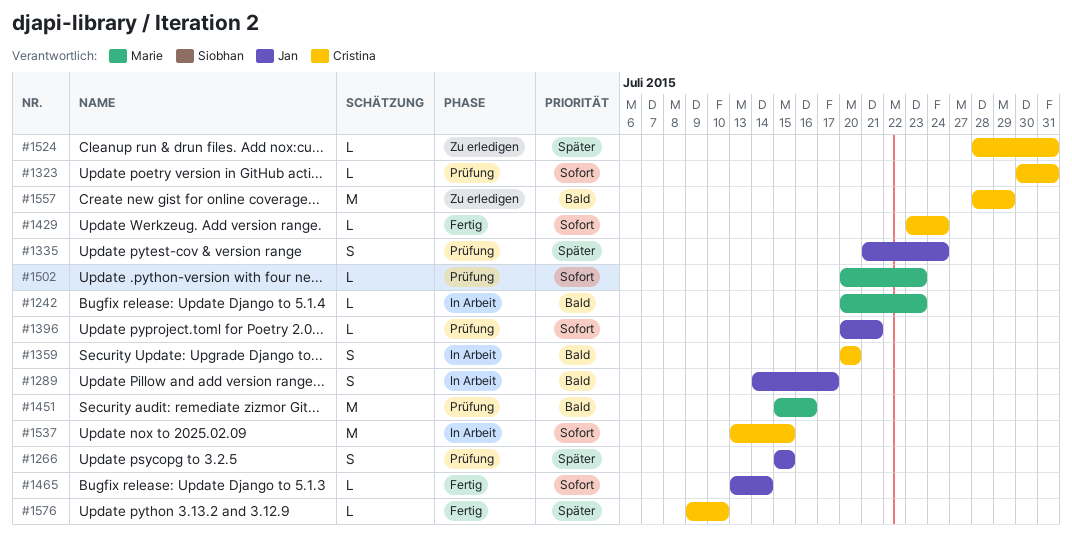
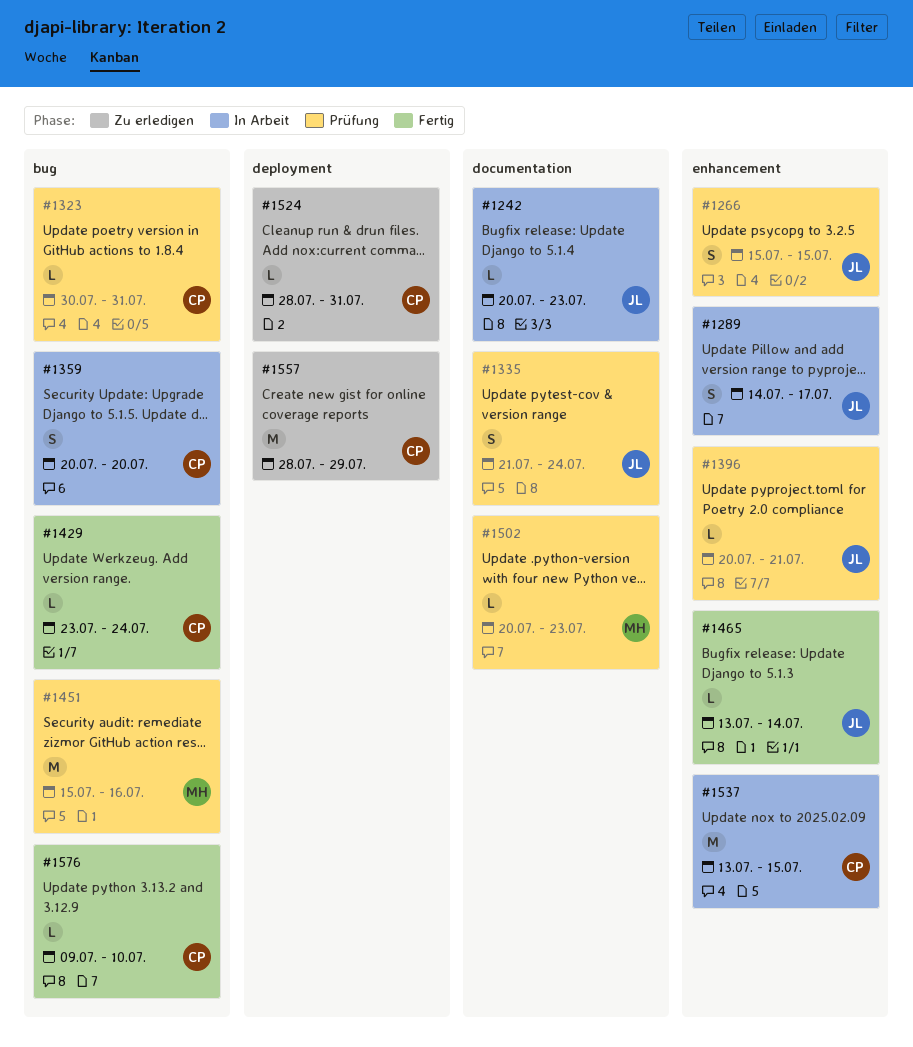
#1242, owner: Marie -> Jan

